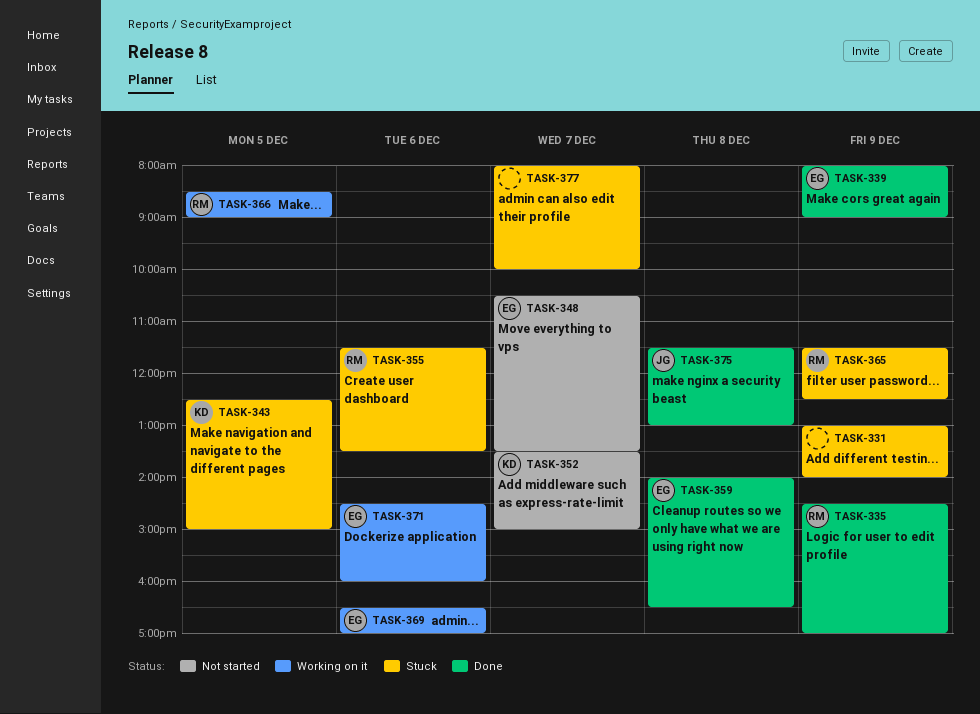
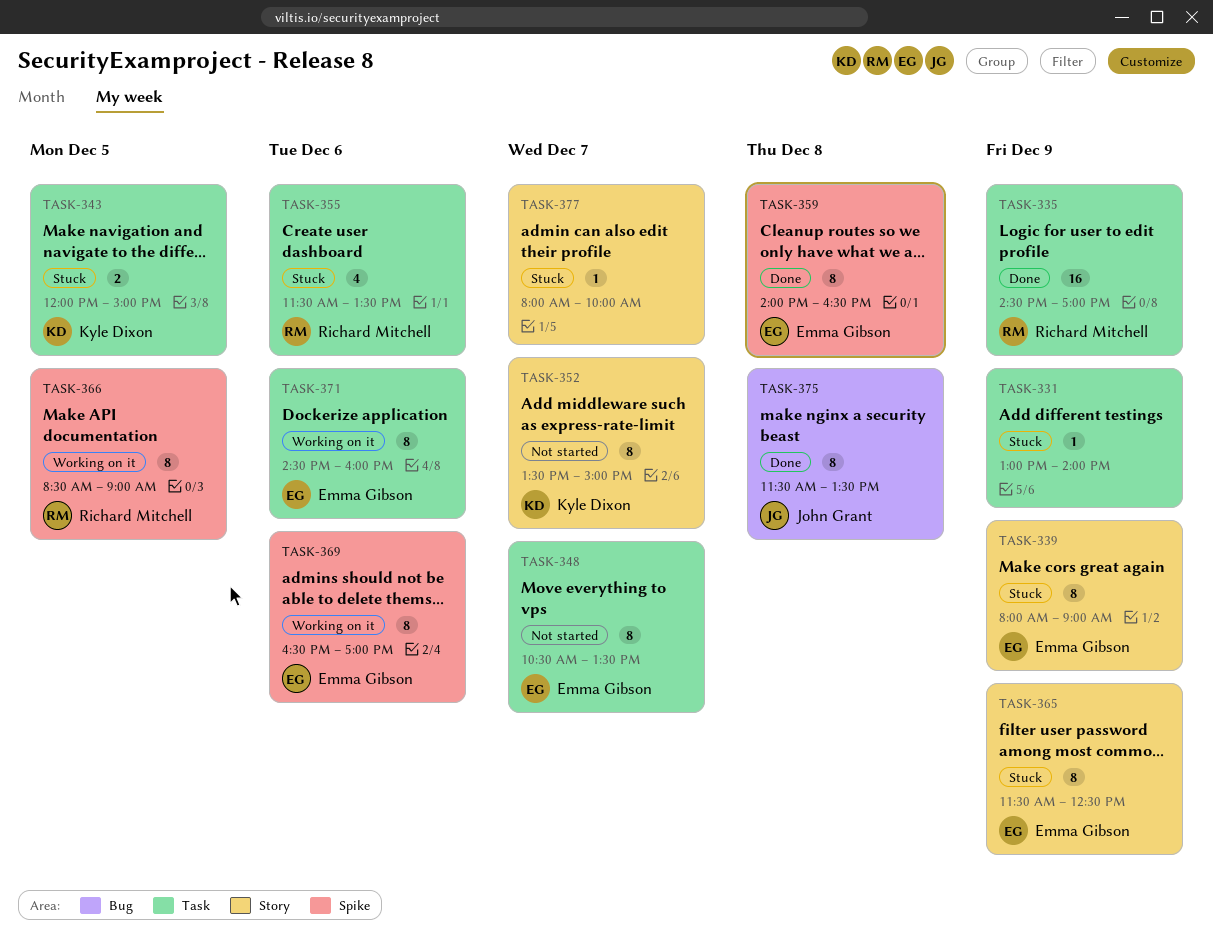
TASK-339, status: Done -> Stuck
TASK-343, begins: 12:30 -> 12:00
TASK-365, owner: Richard Mitchell -> Emma Gibson
TASK-375, ends: 13:00 -> 13:30

